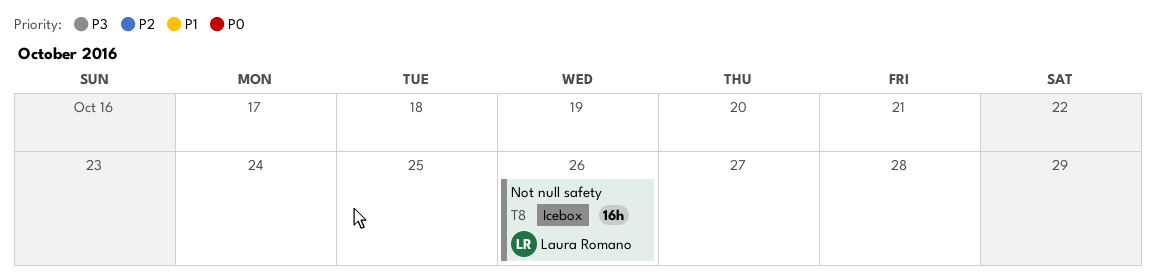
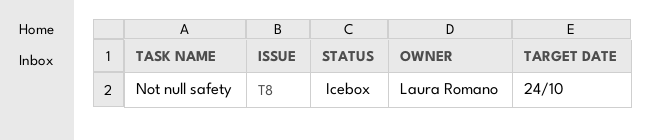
T8, due: Oct 26 -> Oct 24

